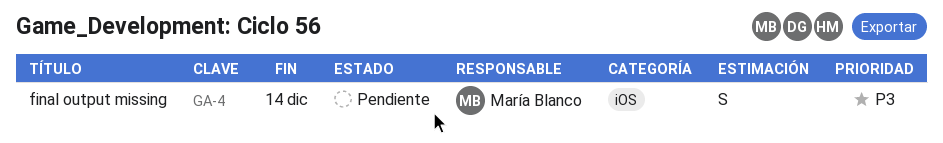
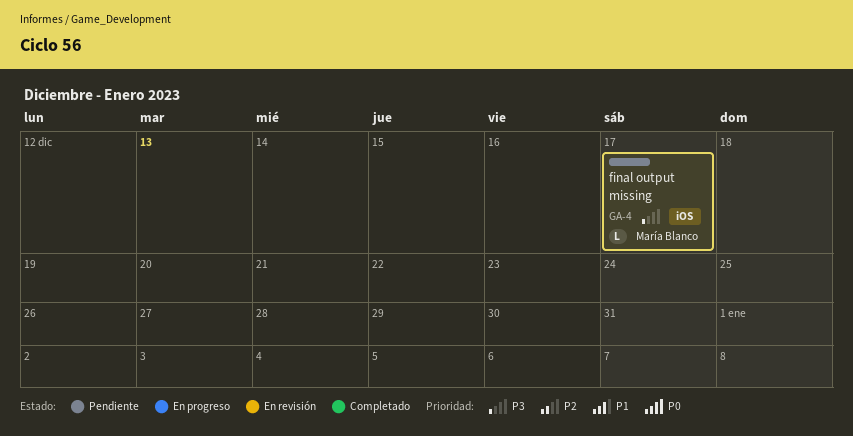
GA-4, estimate: S -> L
GA-4, due: Dec 14 -> Dec 17

